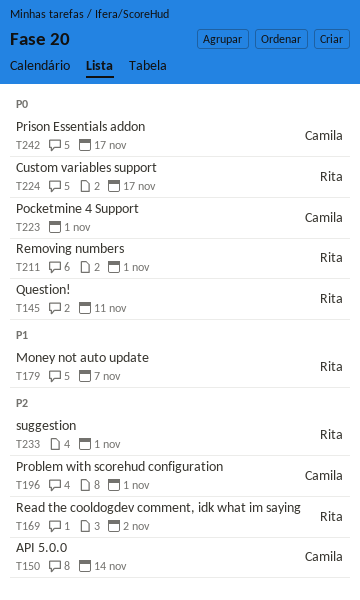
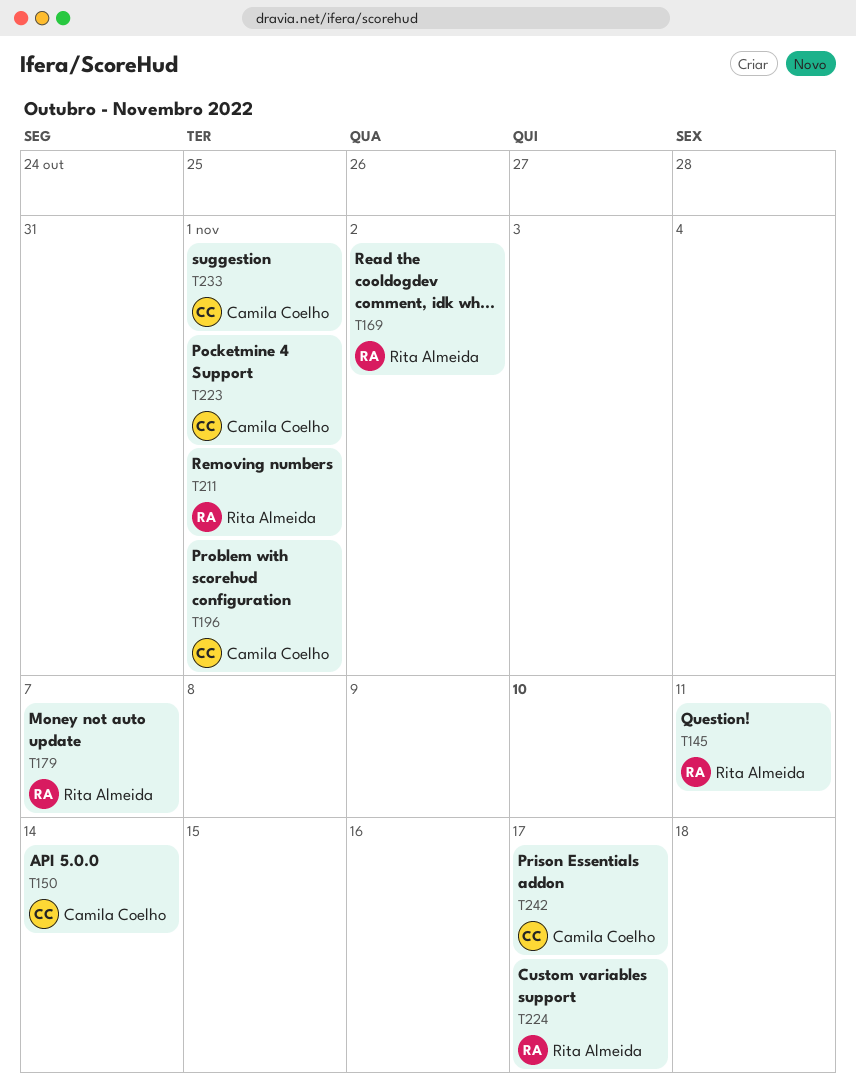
T233, owner: Rita Almeida -> Camila Coelho

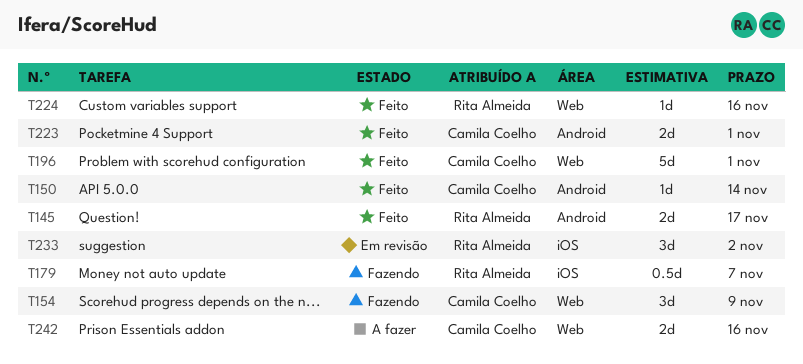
T145, due: Nov 11 -> Nov 17
T154: none -> present
T169: present -> none
T211: present -> none
T224, due: Nov 17 -> Nov 16
T233, owner: Camila Coelho -> Rita Almeida
T233, due: Nov 1 -> Nov 2
T242, due: Nov 17 -> Nov 16

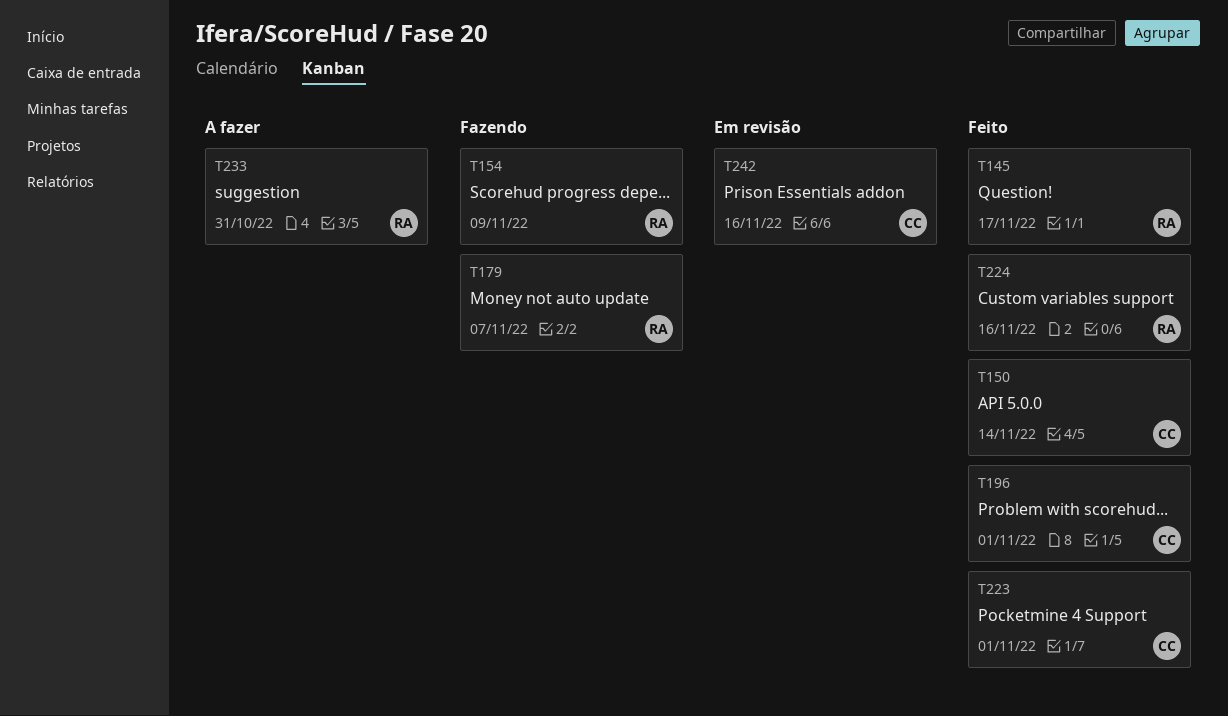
T154, owner: Camila Coelho -> Rita Almeida
T233, status: Em revisão -> A fazer
T233, due: Nov 2 -> Oct 31
T242, status: A fazer -> Em revisão

